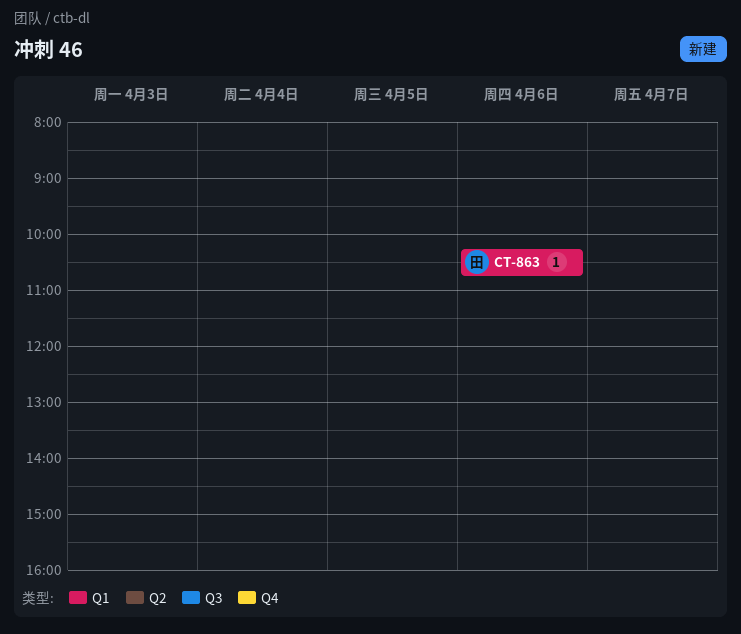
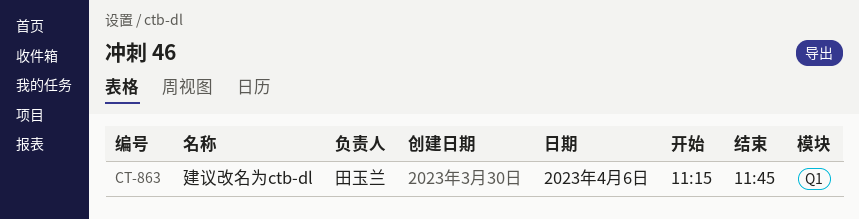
CT-863, begins: 10:15 -> 11:15
CT-863, ends: 10:45 -> 11:45

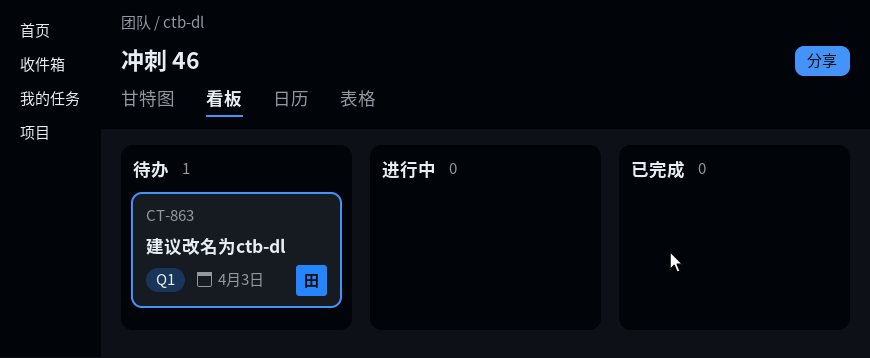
CT-863, day: Apr 6 -> Apr 3

